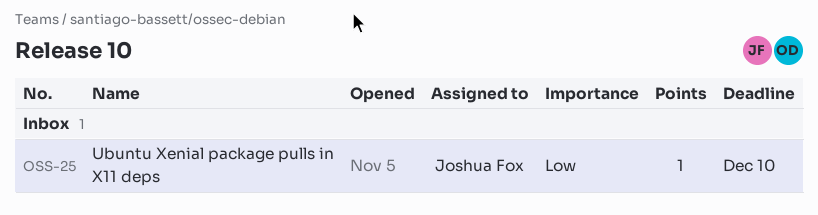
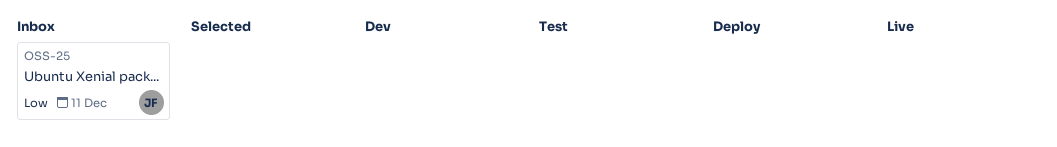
OSS-25, due: Dec 10 -> Dec 11

